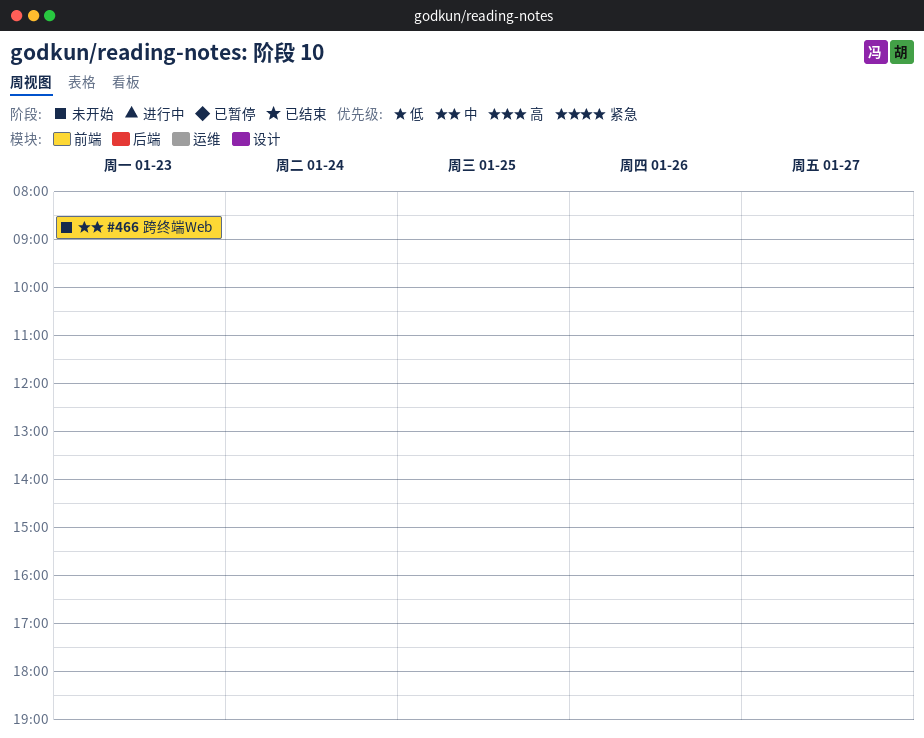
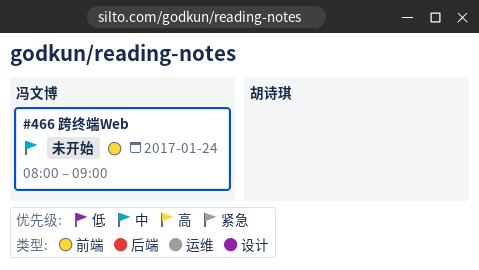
#466, day: Jan 23 -> Jan 24
#466, begins: 08:30 -> 08:00

